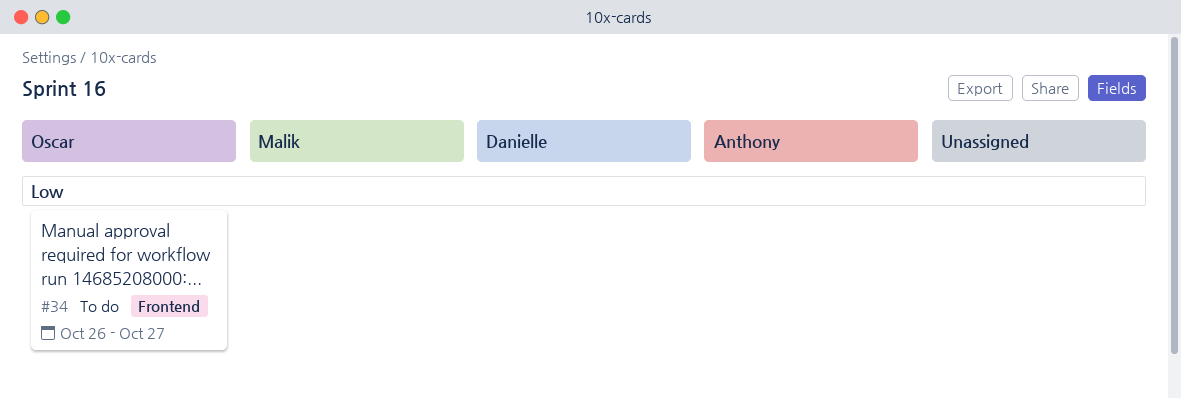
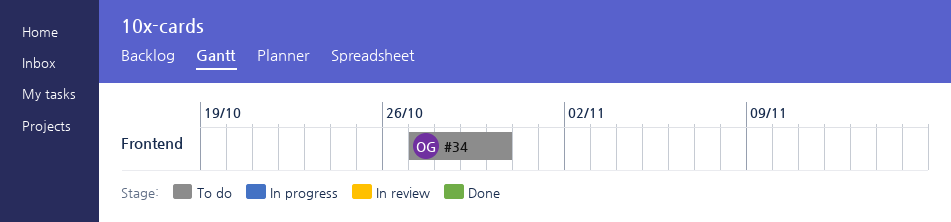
#34, start: Oct 26 -> Oct 27
#34, due: Oct 27 -> Oct 30

